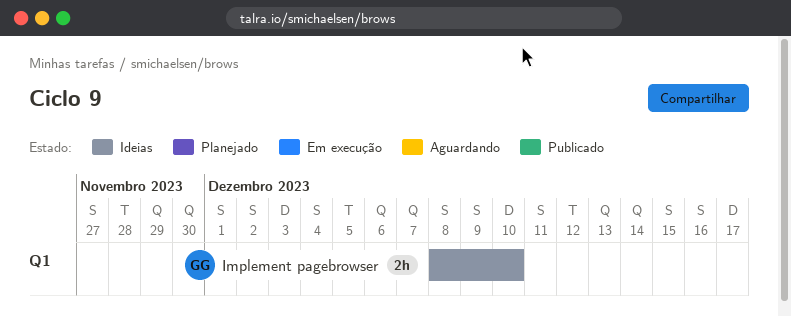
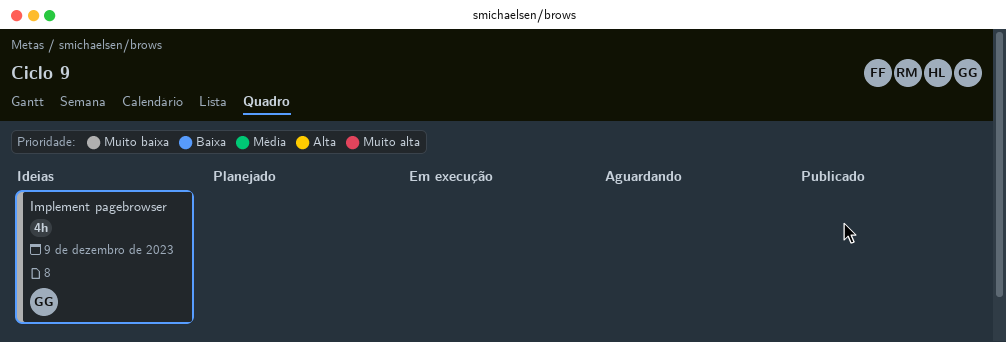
Implement pagebrowser, estimate: 2h -> 4h
Implement pagebrowser, due: Dec 10 -> Dec 9

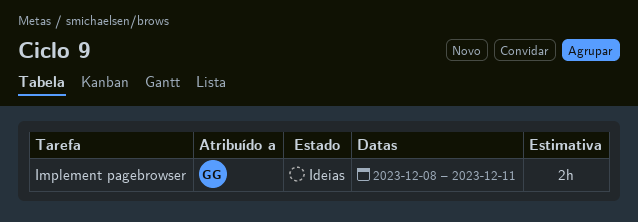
Implement pagebrowser, estimate: 4h -> 2h
Implement pagebrowser, due: Dec 9 -> Dec 11

